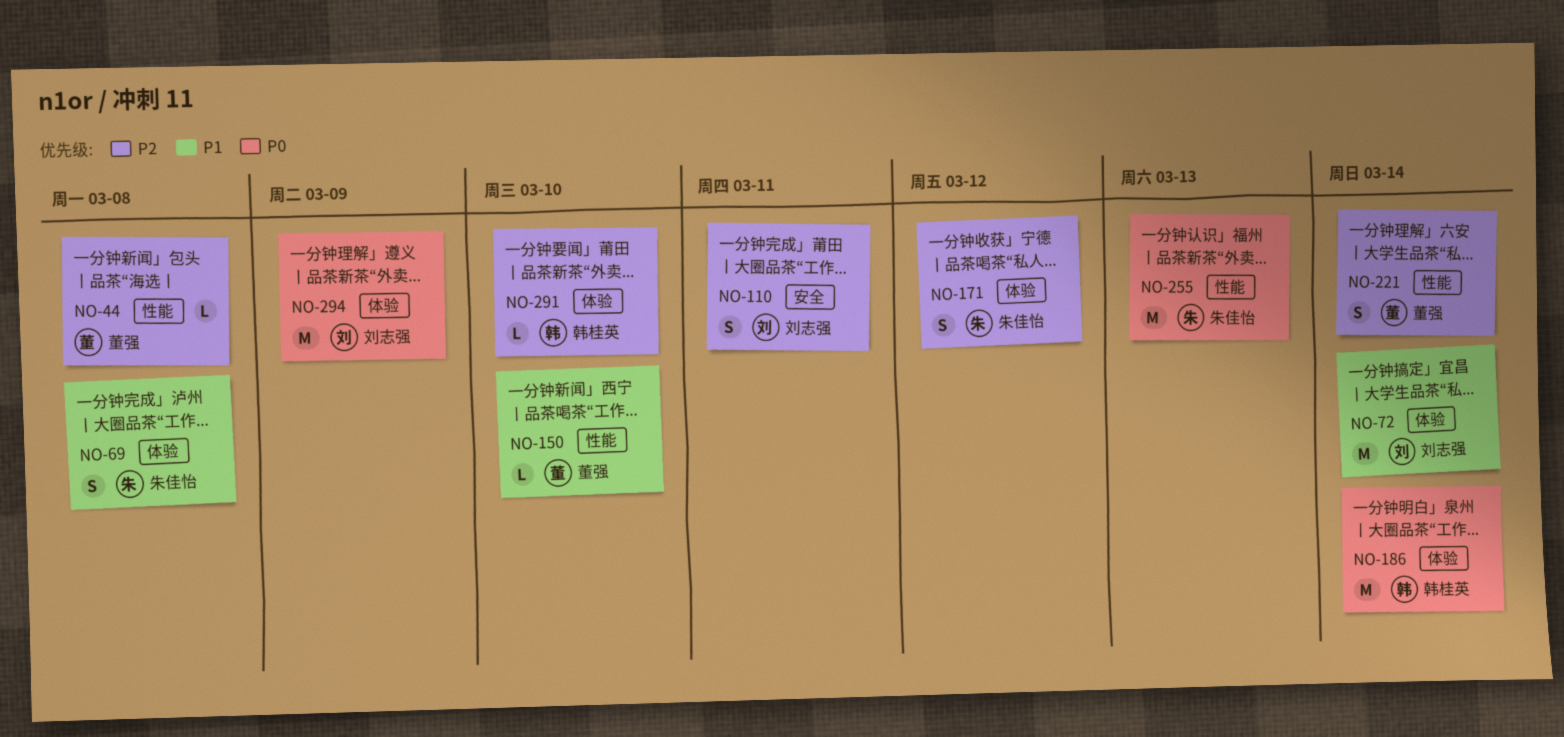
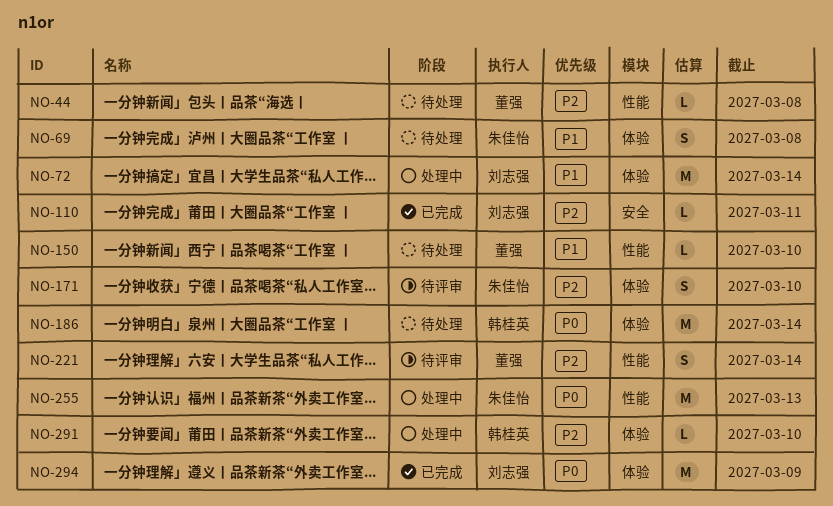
NO-110, estimate: S -> L
NO-171, due: Mar 12 -> Mar 10

